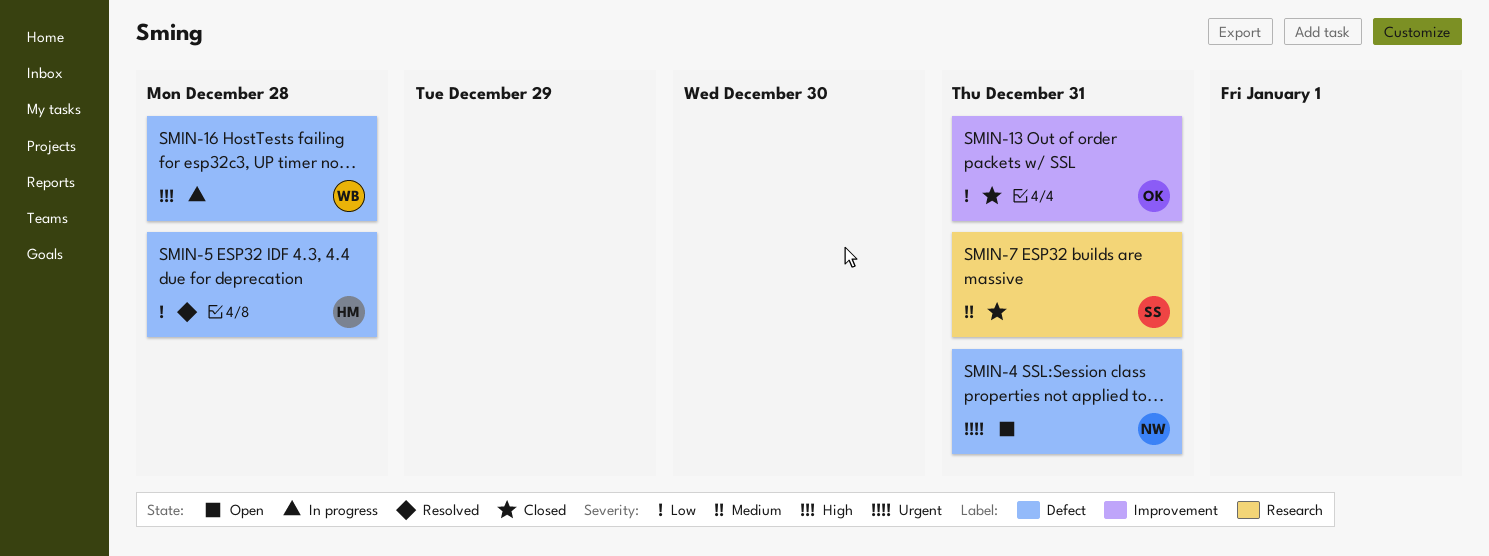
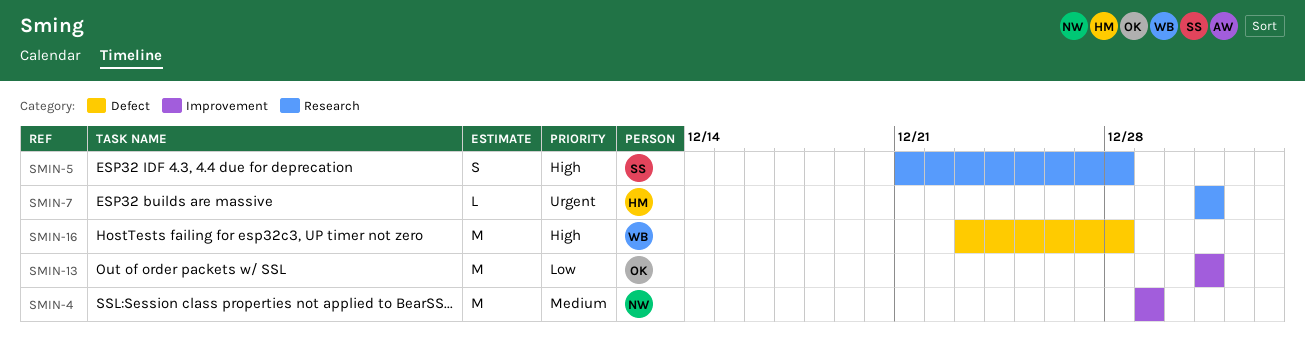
SMIN-4, priority: Urgent -> Medium
SMIN-4, label: Defect -> Improvement
SMIN-4, due: Dec 31 -> Dec 29
SMIN-5, owner: HM -> SS
SMIN-5, priority: Low -> High
SMIN-5, label: Defect -> Research
SMIN-7, owner: SS -> HM
SMIN-7, priority: Medium -> Urgent

